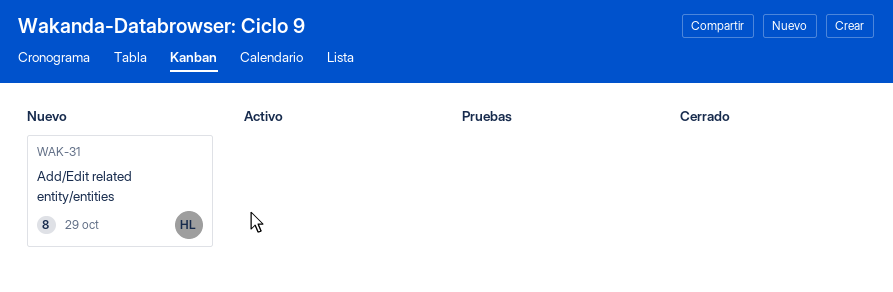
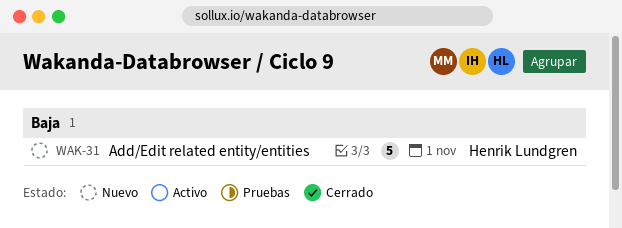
WAK-31, estimate: 8 -> 5
WAK-31, due: Oct 29 -> Nov 1

